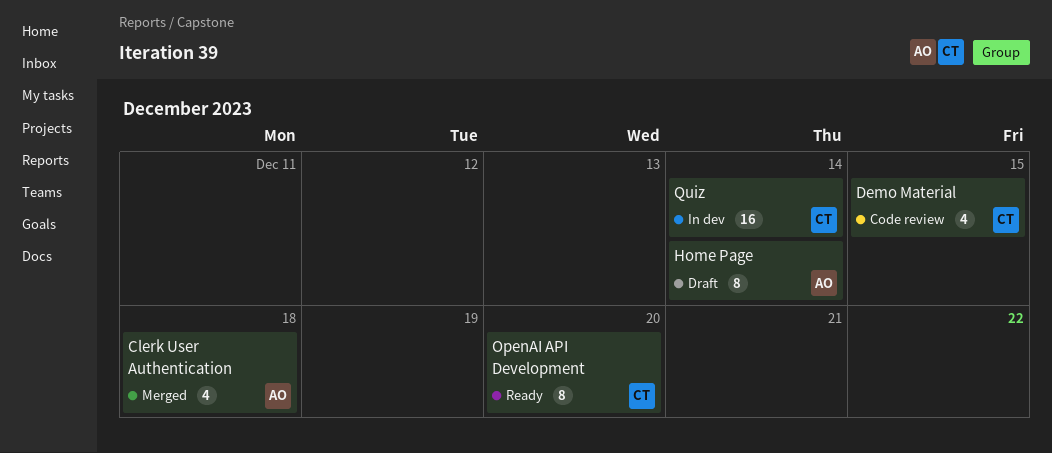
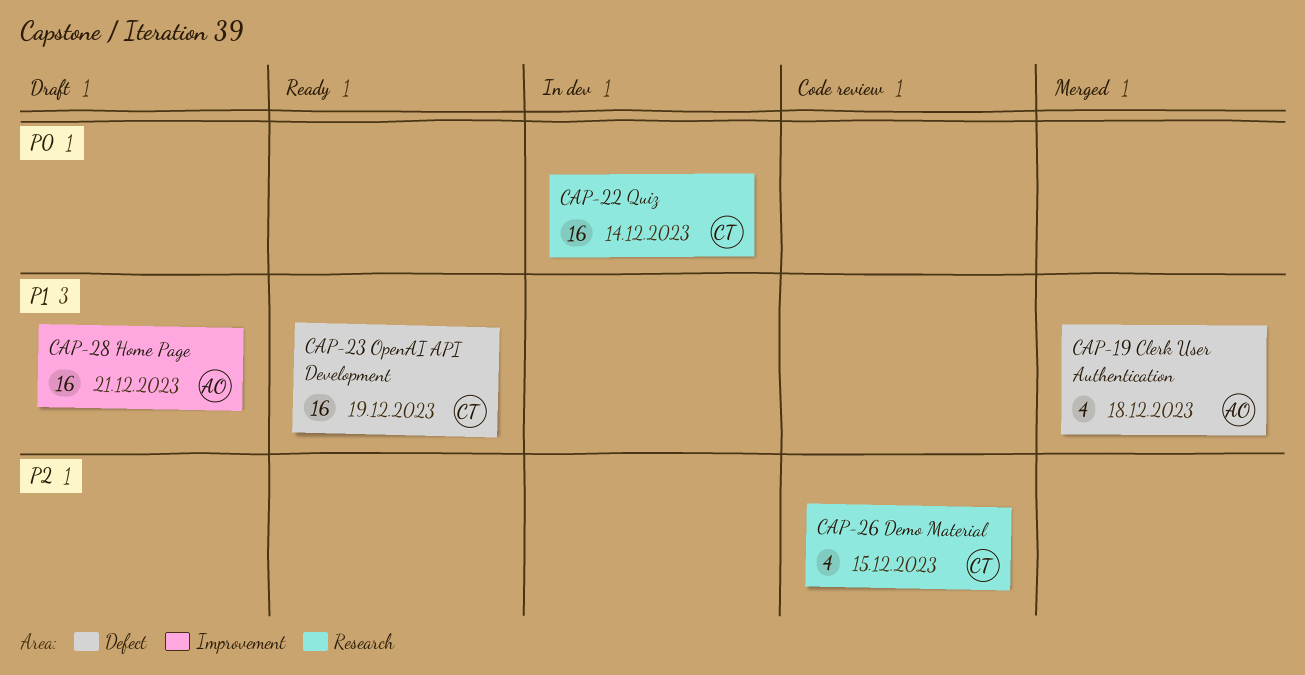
Home Page, estimate: 8 -> 16
Home Page, due: Dec 14 -> Dec 21
OpenAI API Development, estimate: 8 -> 16
OpenAI API Development, due: Dec 20 -> Dec 19

